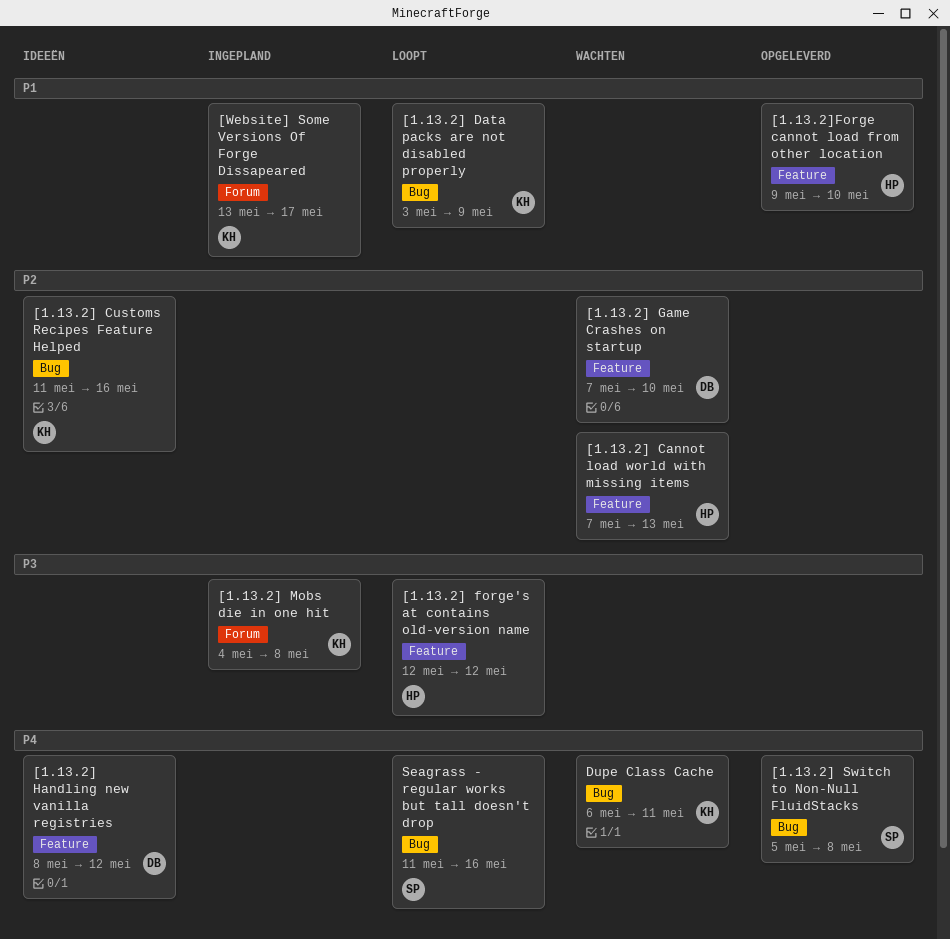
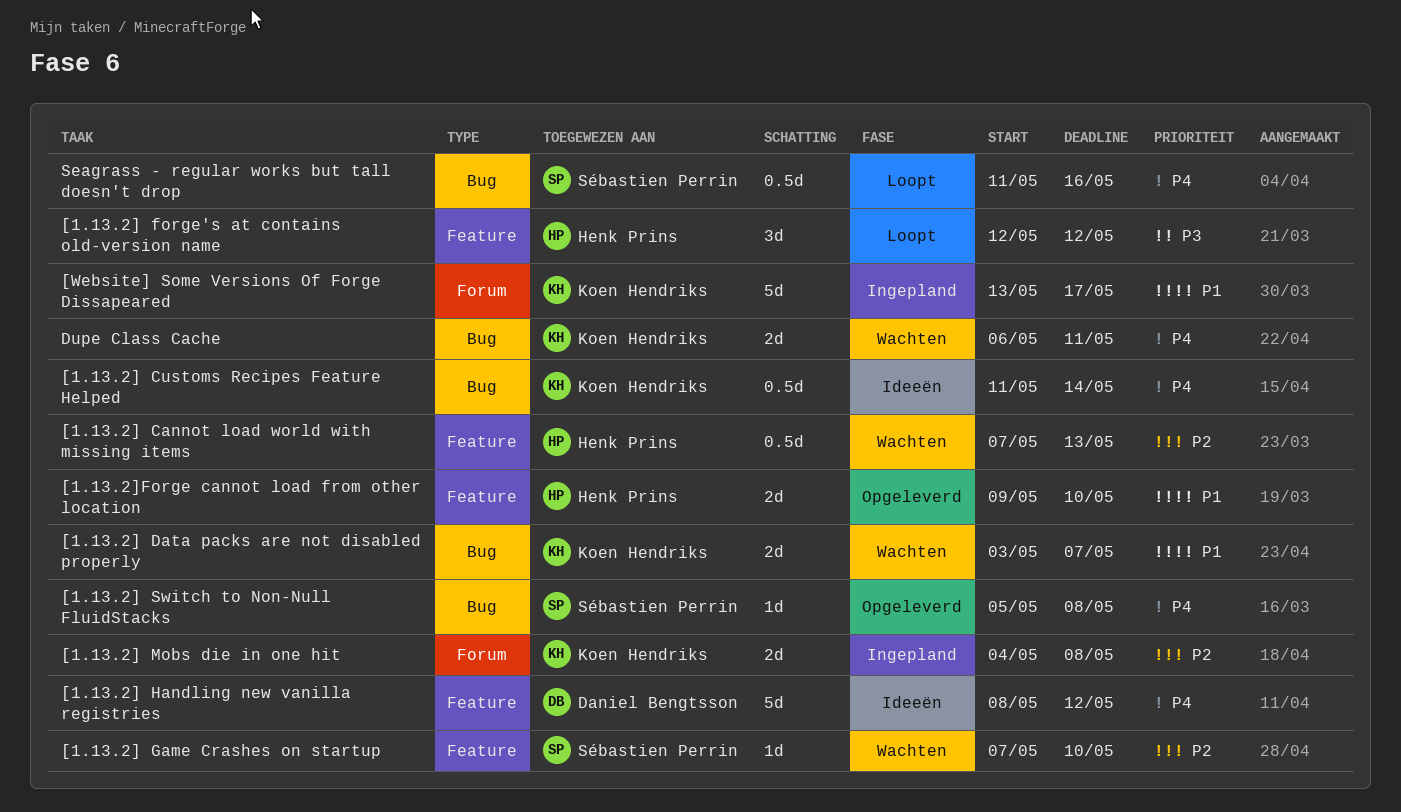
[1.13.2] Customs Recipes Feature Helped, priority: P2 -> P4
[1.13.2] Customs Recipes Feature Helped, due: May 16 -> May 14
[1.13.2] Data packs are not disabled properly, status: Loopt -> Wachten
[1.13.2] Data packs are not disabled properly, due: May 9 -> May 7
[1.13.2] Game Crashes on startup, owner: Daniel Bengtsson -> Sébastien Perrin
[1.13.2] Mobs die in one hit, priority: P3 -> P2

